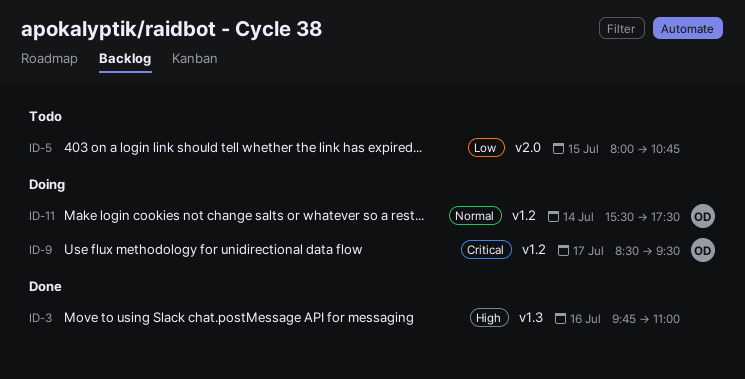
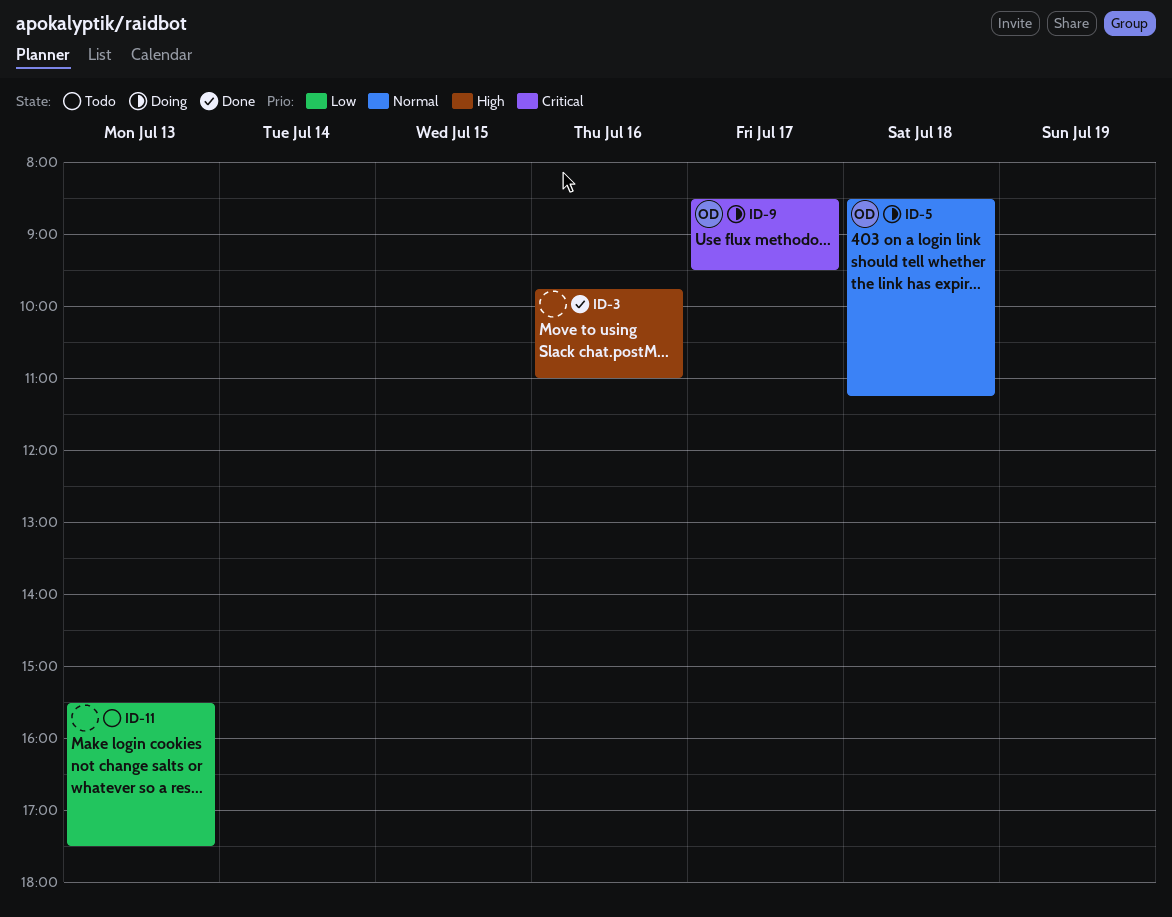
ID-5, status: Todo -> Doing
ID-5, owner: none -> OD
ID-5, priority: Low -> Normal
ID-5, day: Jul 15 -> Jul 18
ID-5, begins: 08:00 -> 08:30
ID-5, ends: 10:45 -> 11:15
ID-11, status: Doing -> Todo
ID-11, owner: OD -> none
ID-11, priority: Normal -> Low
ID-11, day: Jul 14 -> Jul 13

